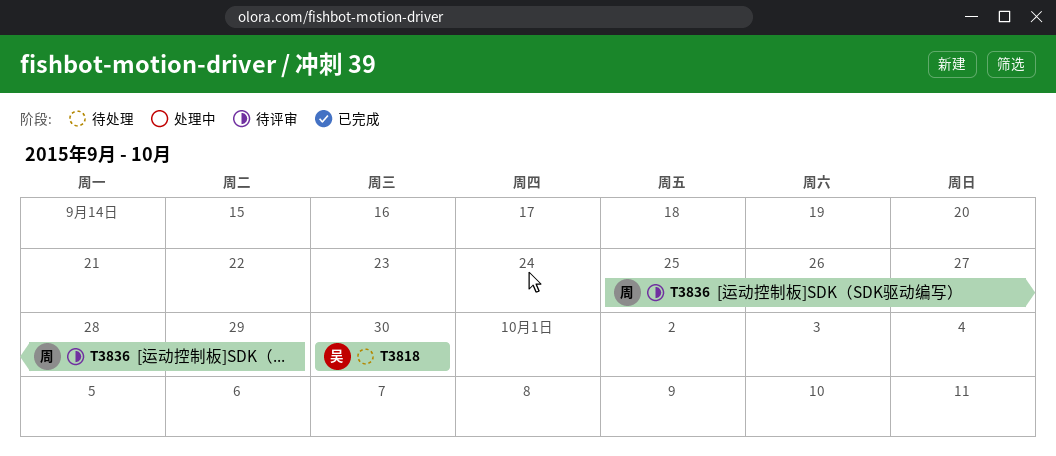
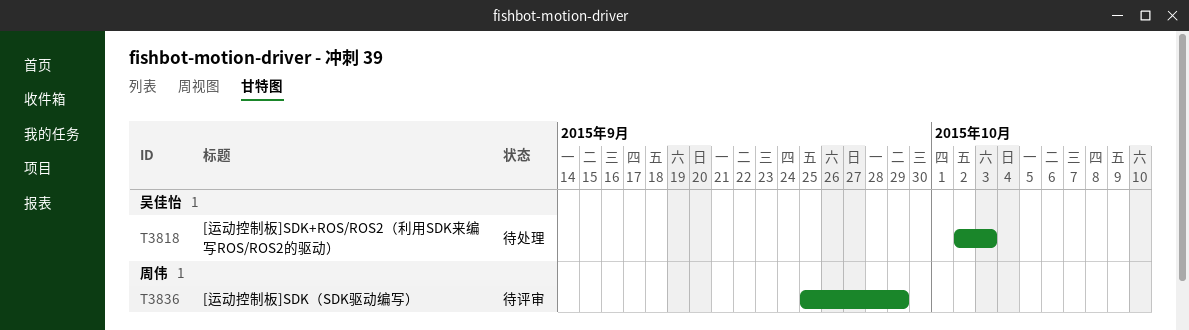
T3818, start: Sep 30 -> Oct 2
T3818, due: Sep 30 -> Oct 3

